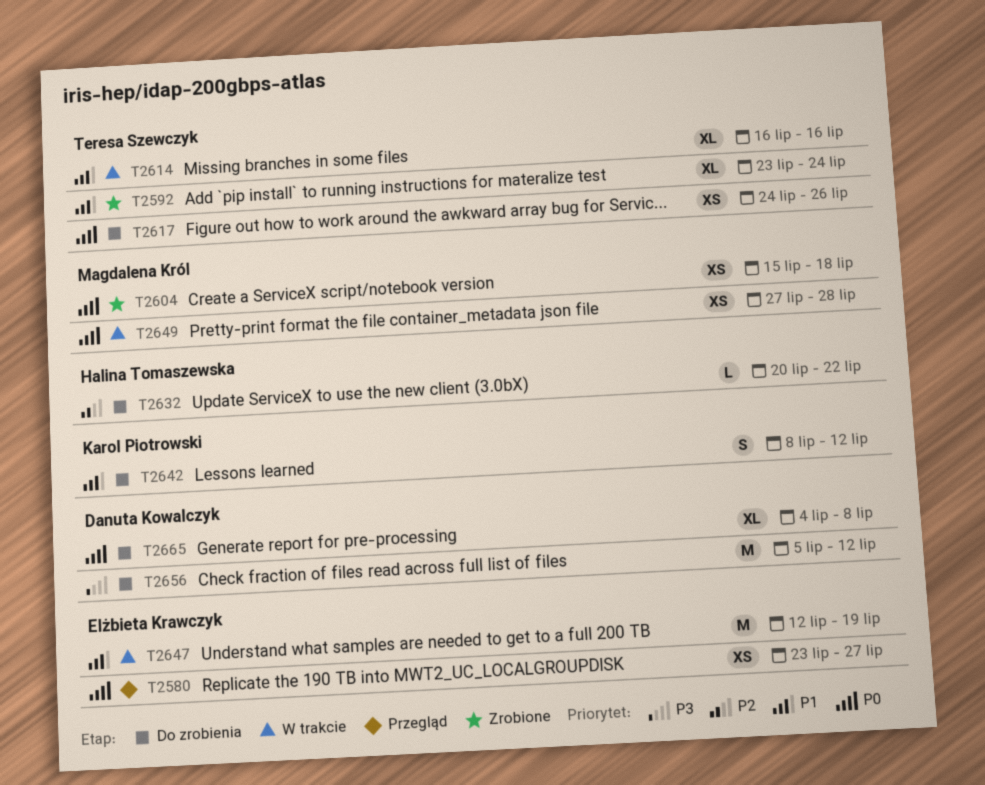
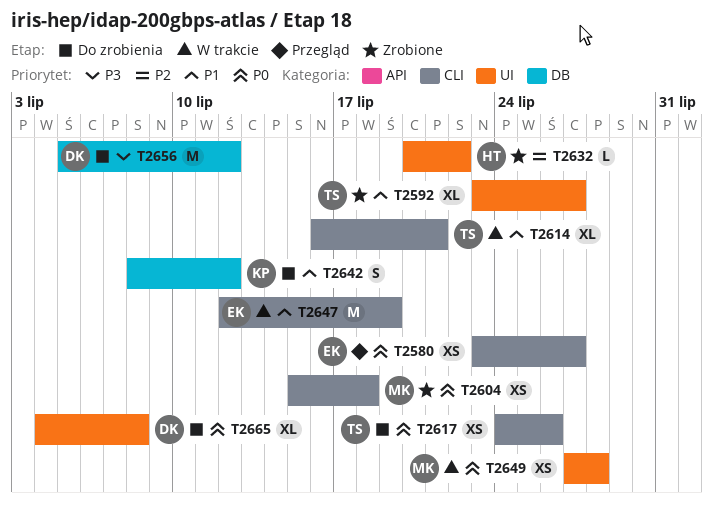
T2592, due: Jul 24 -> Jul 27
T2614, due: Jul 16 -> Jul 21
T2632, status: Do zrobienia -> Zrobione

